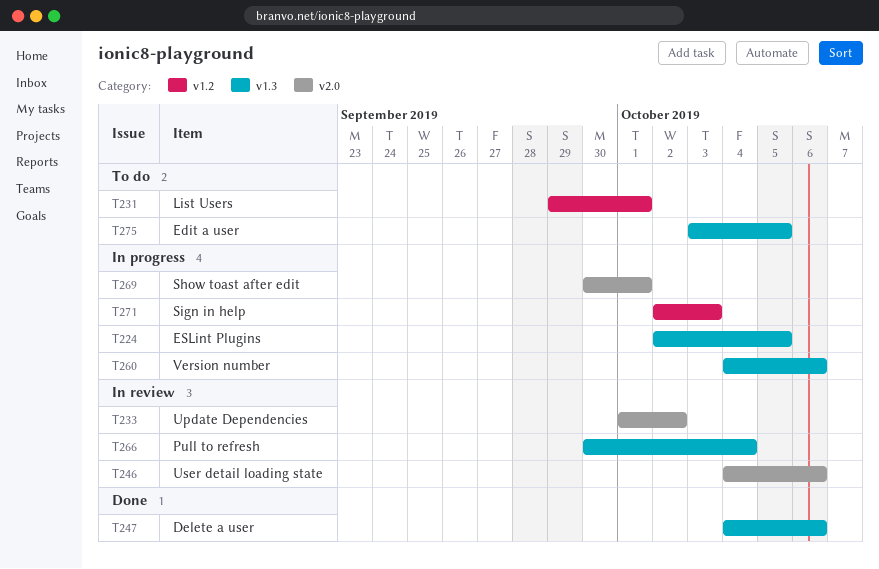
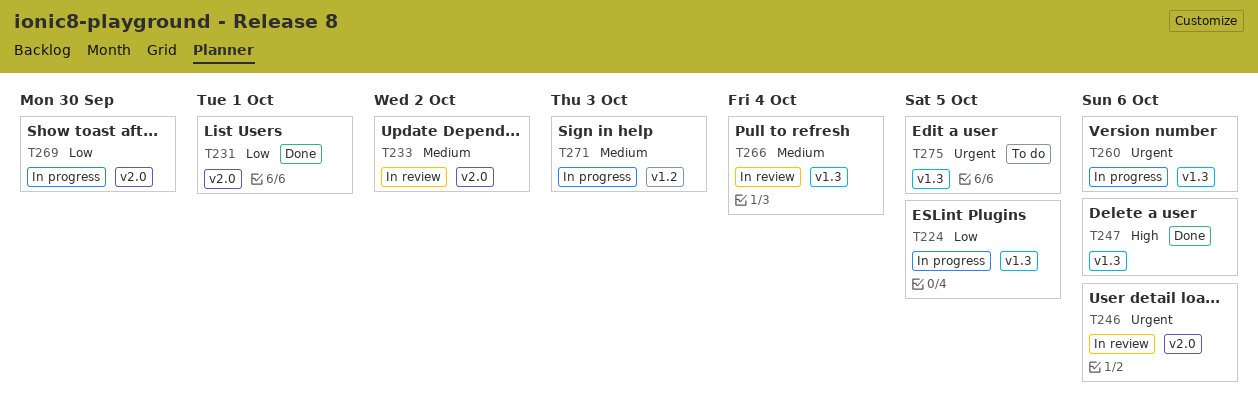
T231, status: To do -> Done
T231, label: v1.2 -> v2.0
T269, due: Oct 1 -> Sep 30

